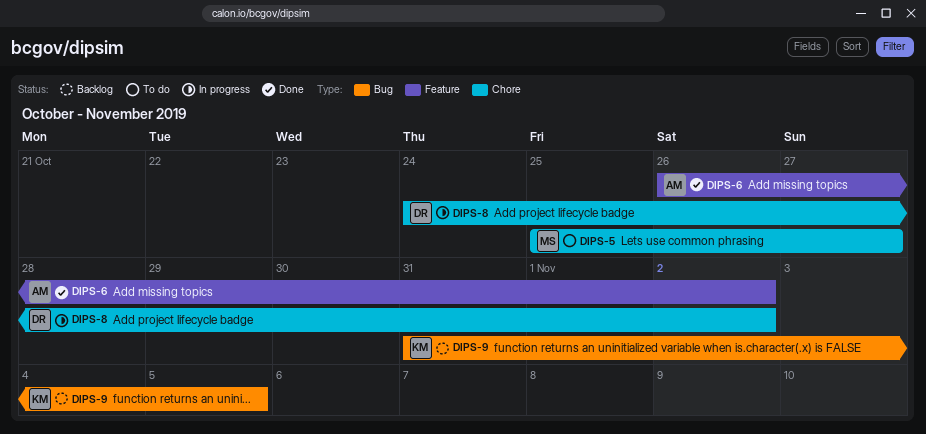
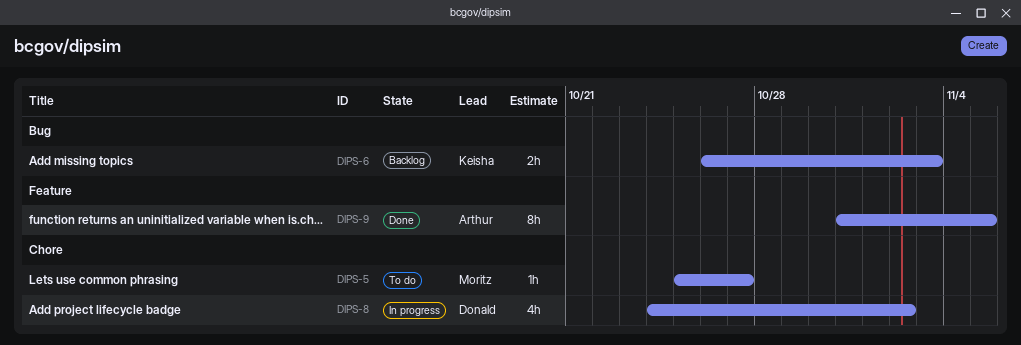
DIPS-6, status: Done -> Backlog
DIPS-6, owner: Arthur -> Keisha
DIPS-6, label: Feature -> Bug
DIPS-6, due: Nov 2 -> Nov 3
DIPS-9, status: Backlog -> Done
DIPS-9, owner: Keisha -> Arthur
DIPS-9, label: Bug -> Feature

